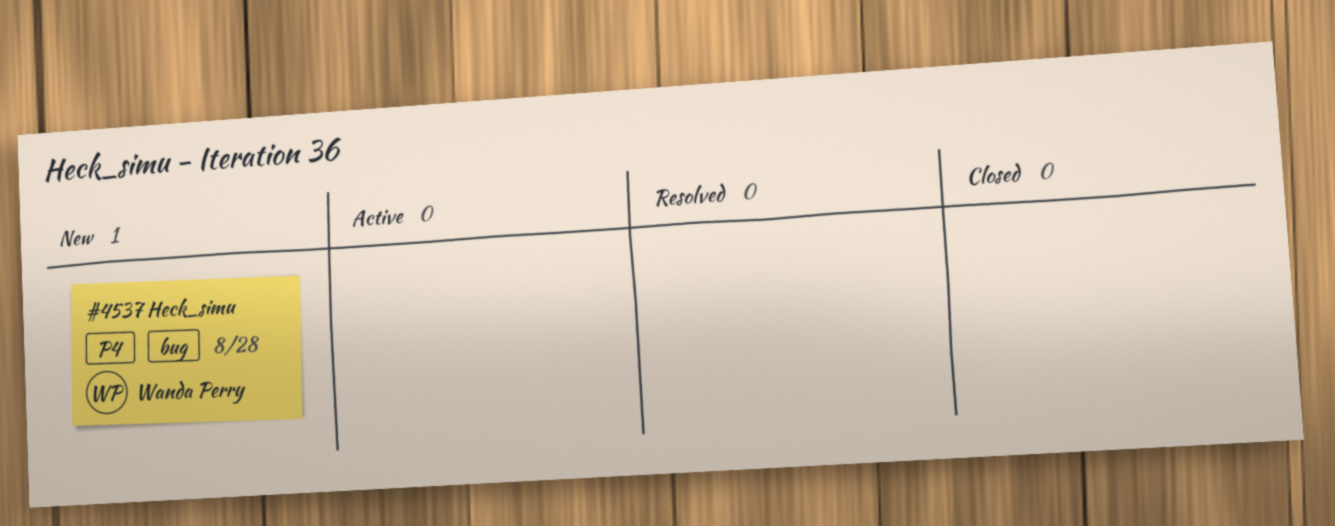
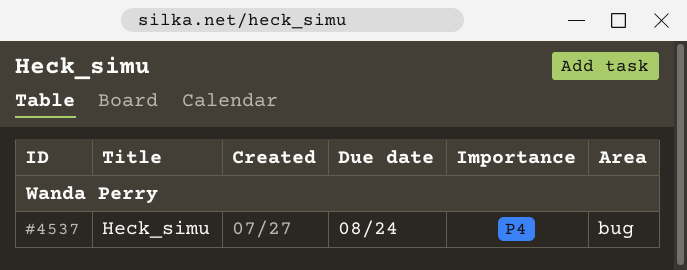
#4537, due: Aug 28 -> Aug 24

